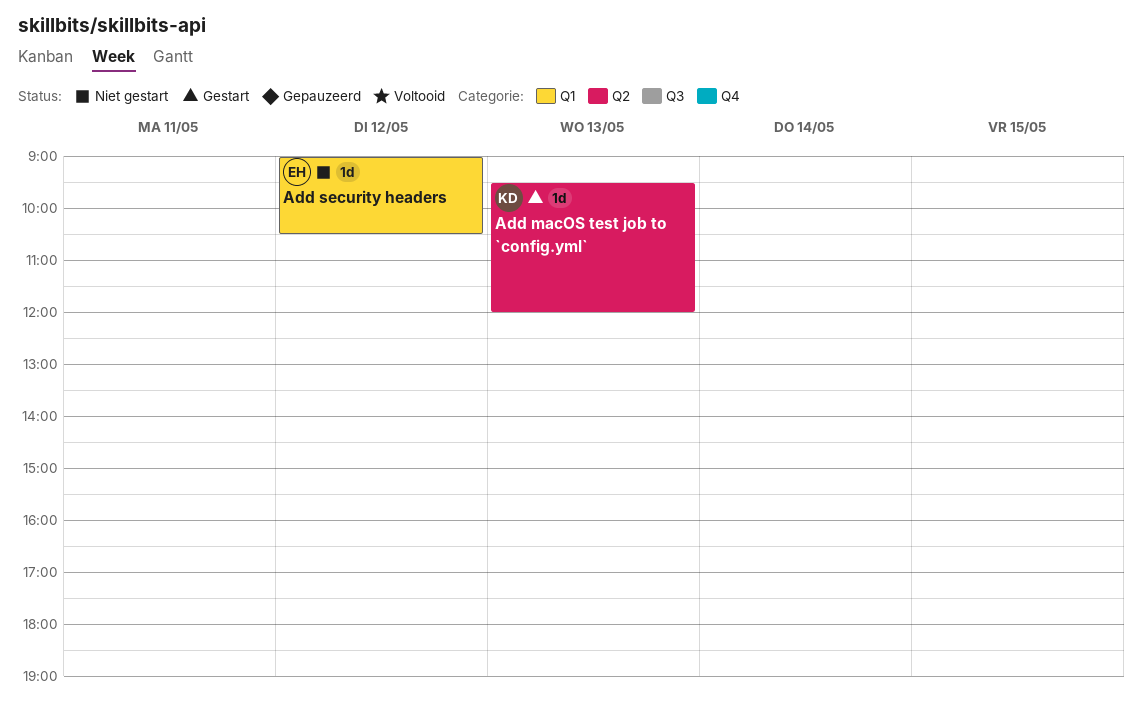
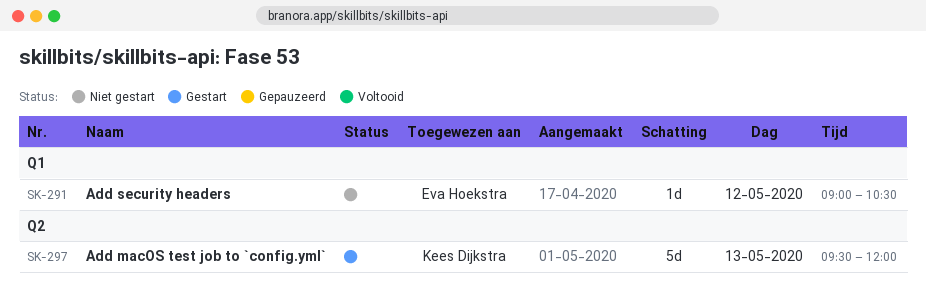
Add macOS test job to `config.yml`, estimate: 1d -> 5d

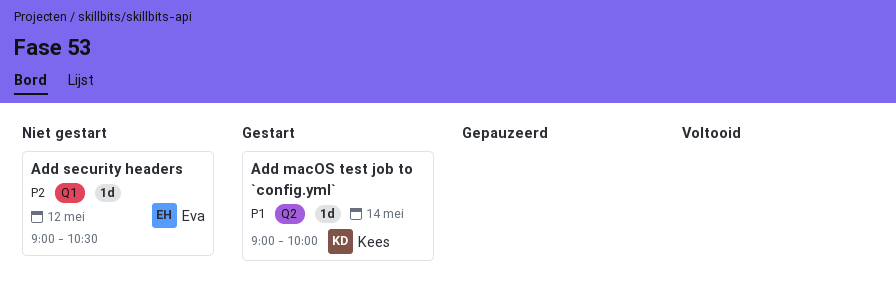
Add macOS test job to `config.yml`, estimate: 5d -> 1d
Add macOS test job to `config.yml`, day: May 13 -> May 14
Add macOS test job to `config.yml`, begins: 09:30 -> 09:00
Add macOS test job to `config.yml`, ends: 12:00 -> 10:00

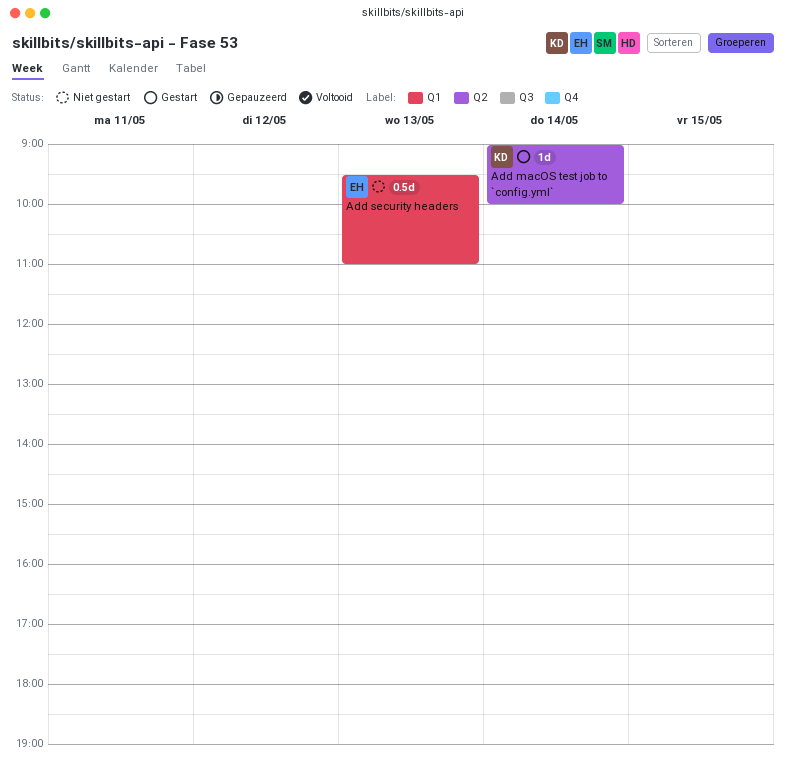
Add security headers, estimate: 1d -> 0.5d
Add security headers, day: May 12 -> May 13
Add security headers, begins: 09:00 -> 09:30
Add security headers, ends: 10:30 -> 11:00

